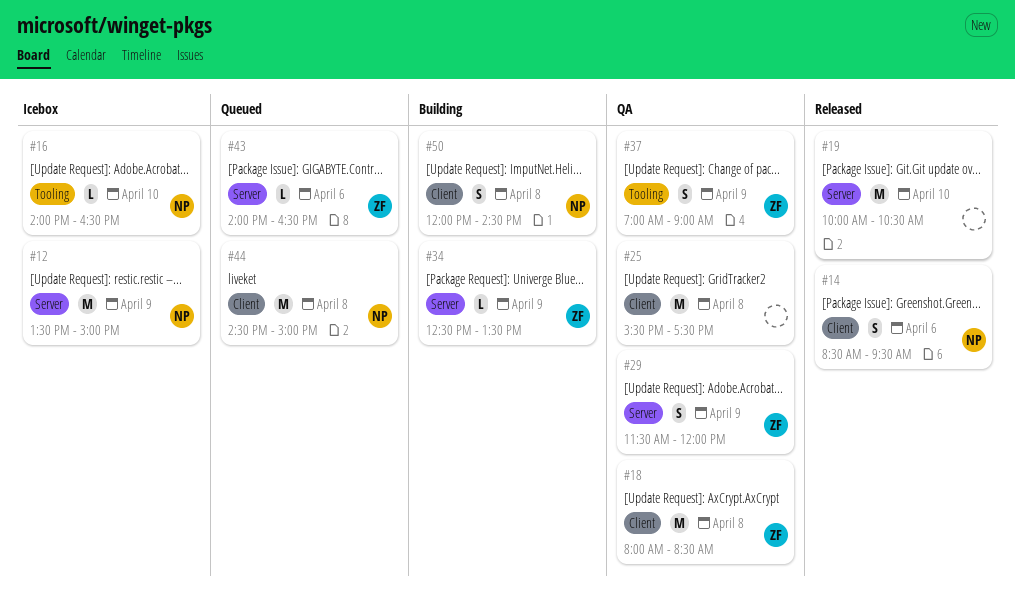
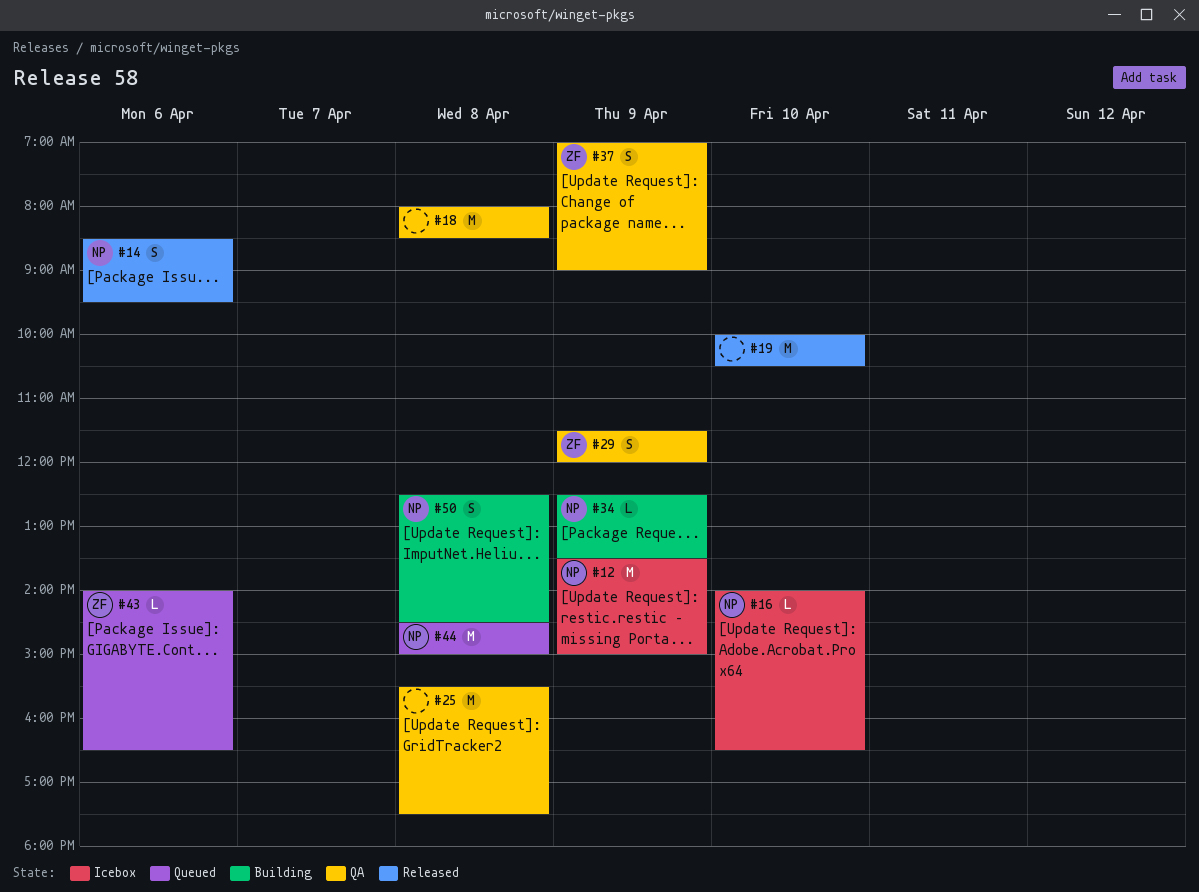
#18, owner: ZF -> none
#34, owner: ZF -> NP
#50, begins: 12:00 -> 12:30

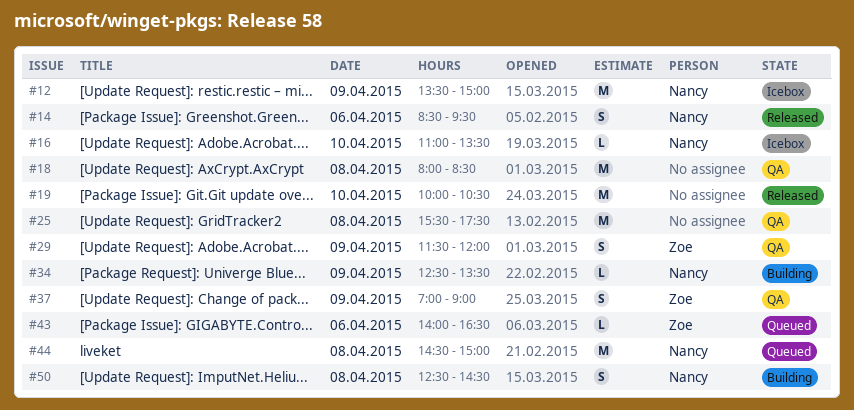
#16, begins: 14:00 -> 11:00
#16, ends: 16:30 -> 13:30

